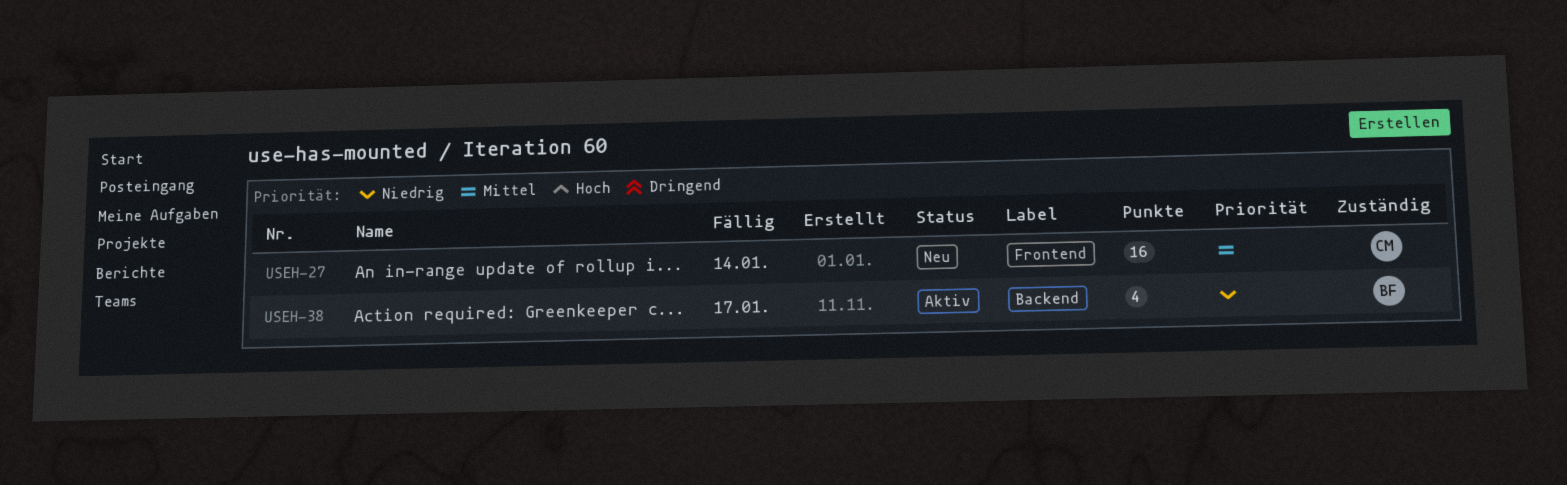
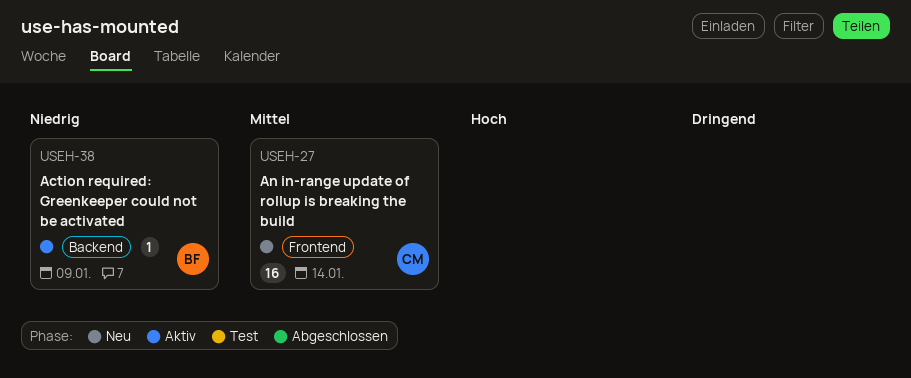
USEH-38, estimate: 4 -> 1
USEH-38, due: Jan 17 -> Jan 9

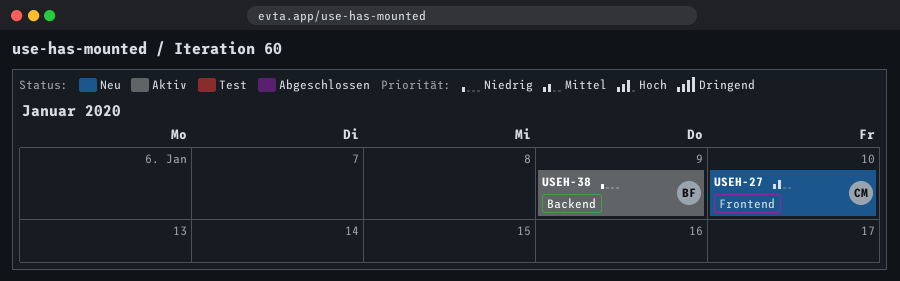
USEH-27, due: Jan 14 -> Jan 10

